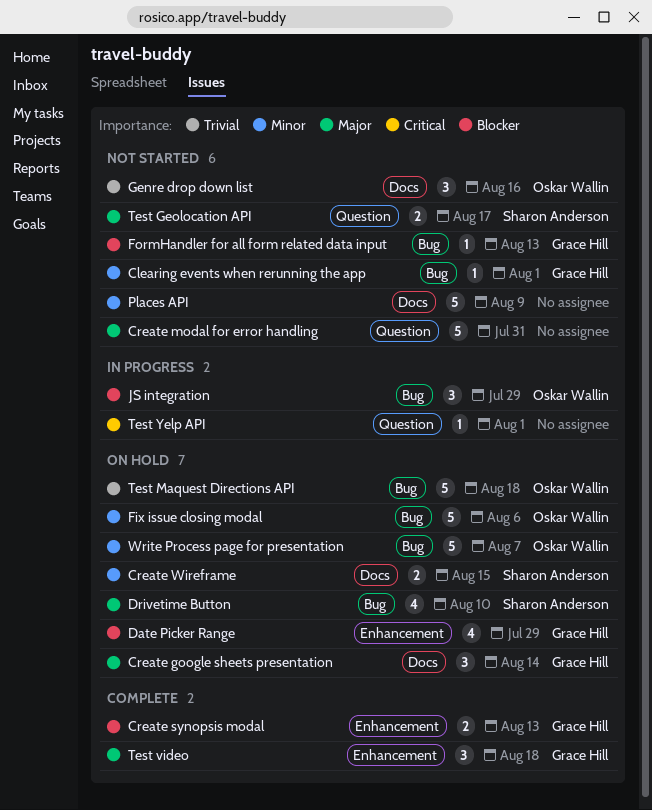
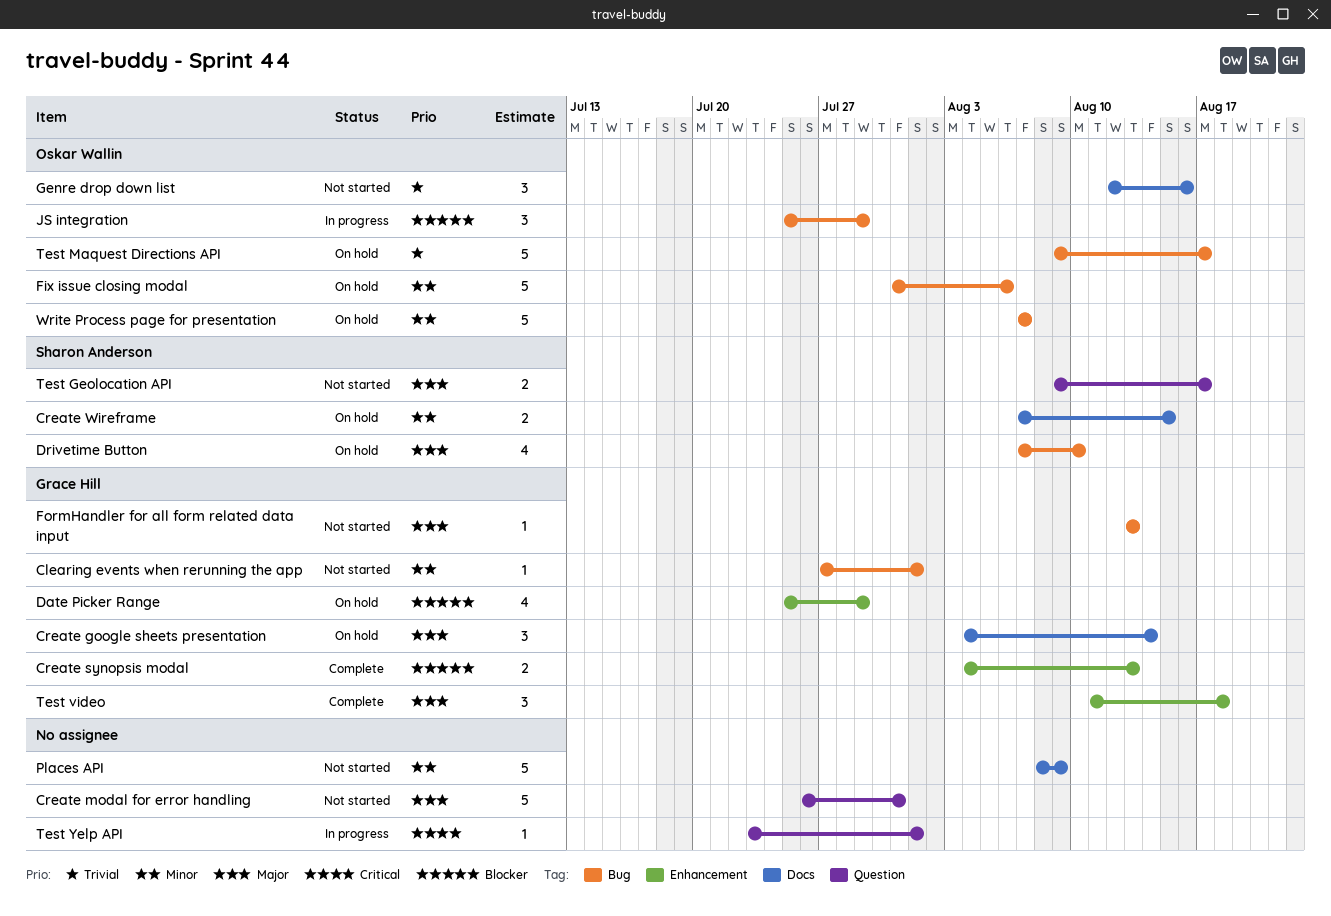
FormHandler for all form related data input, priority: Blocker -> Major
Test Maquest Directions API, due: Aug 18 -> Aug 17

